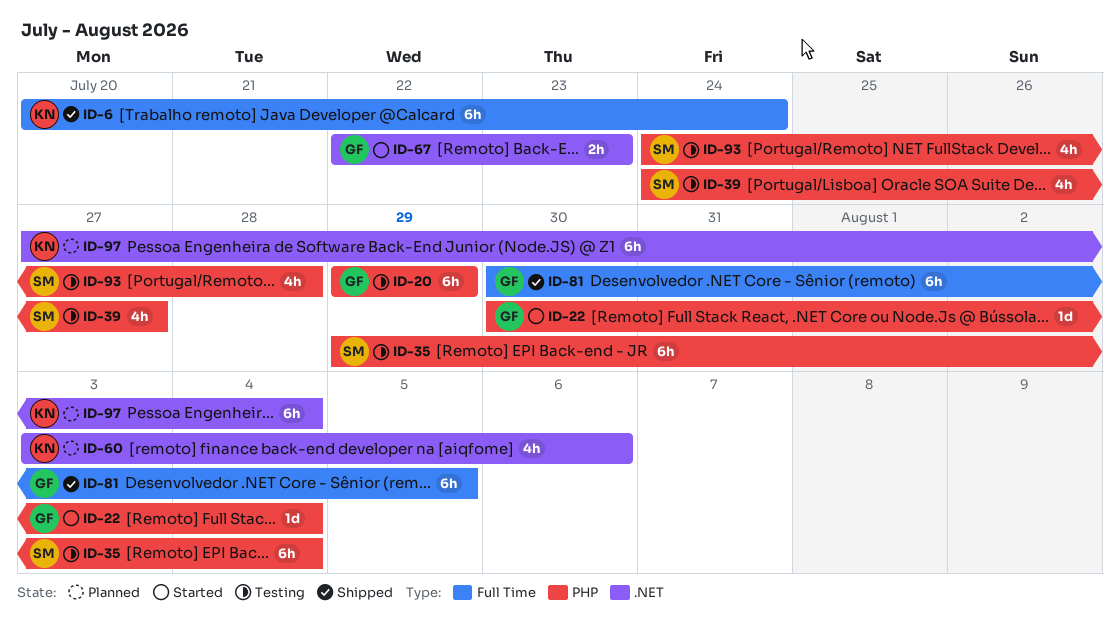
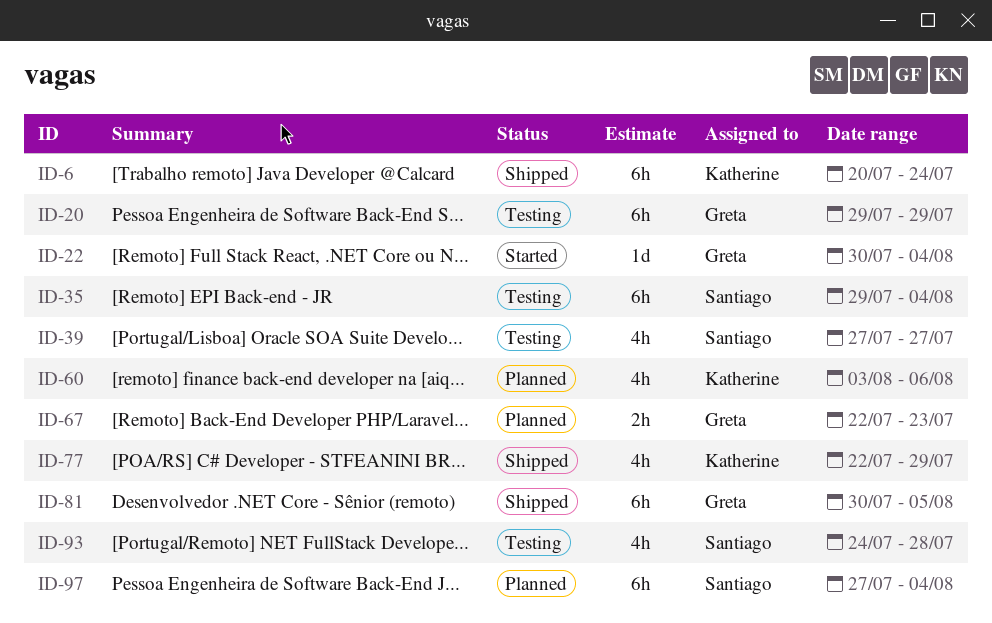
ID-39, start: Jul 24 -> Jul 27
ID-67, status: Started -> Planned
ID-77: none -> present
ID-97, owner: Katherine -> Santiago

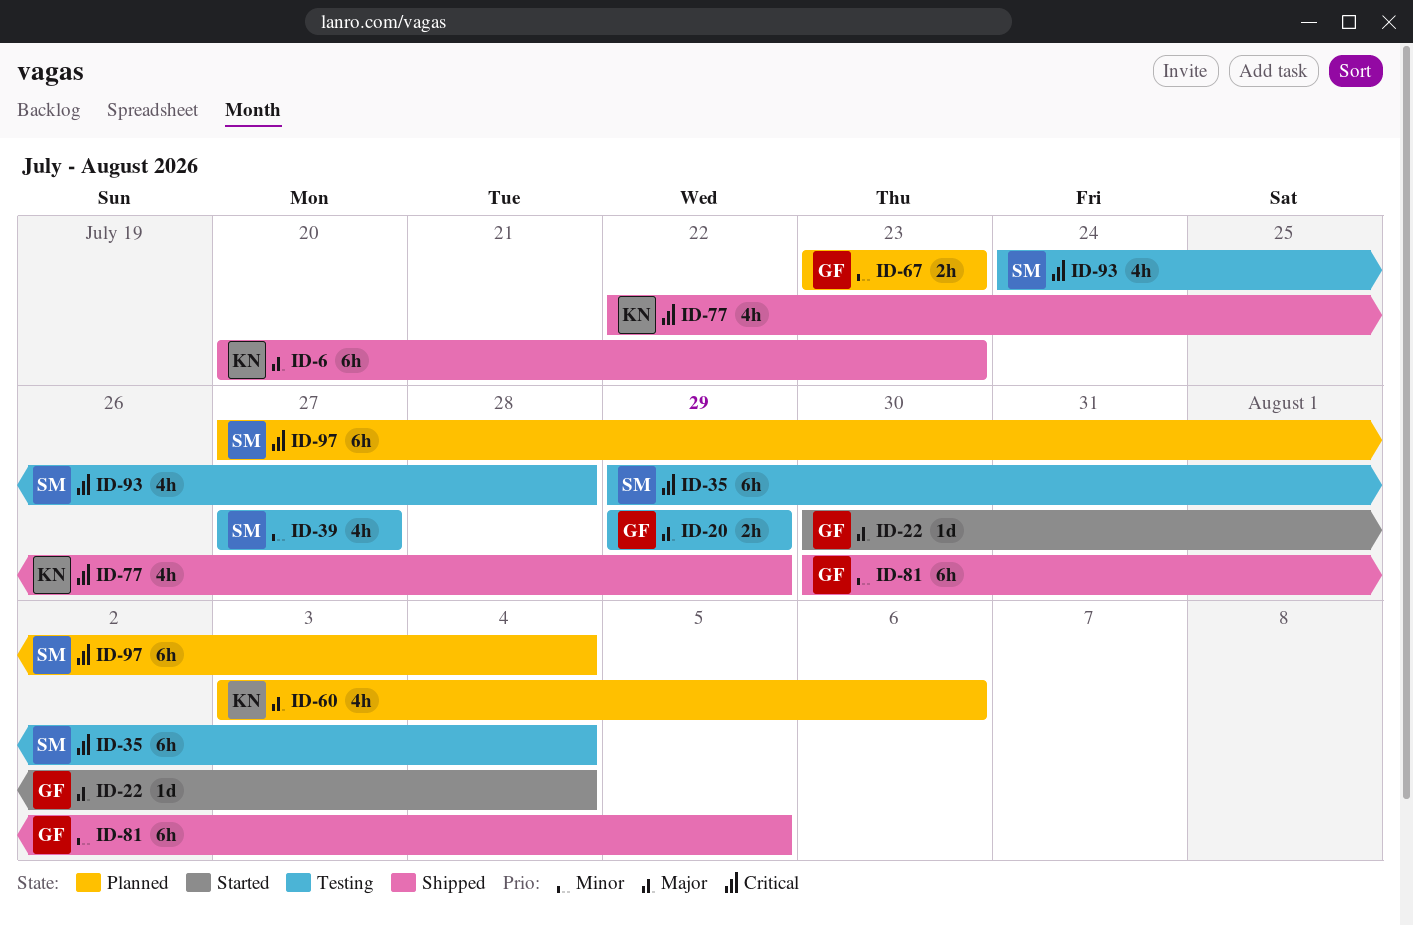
ID-6, due: Jul 24 -> Jul 23
ID-20, estimate: 6h -> 2h
ID-67, start: Jul 22 -> Jul 23

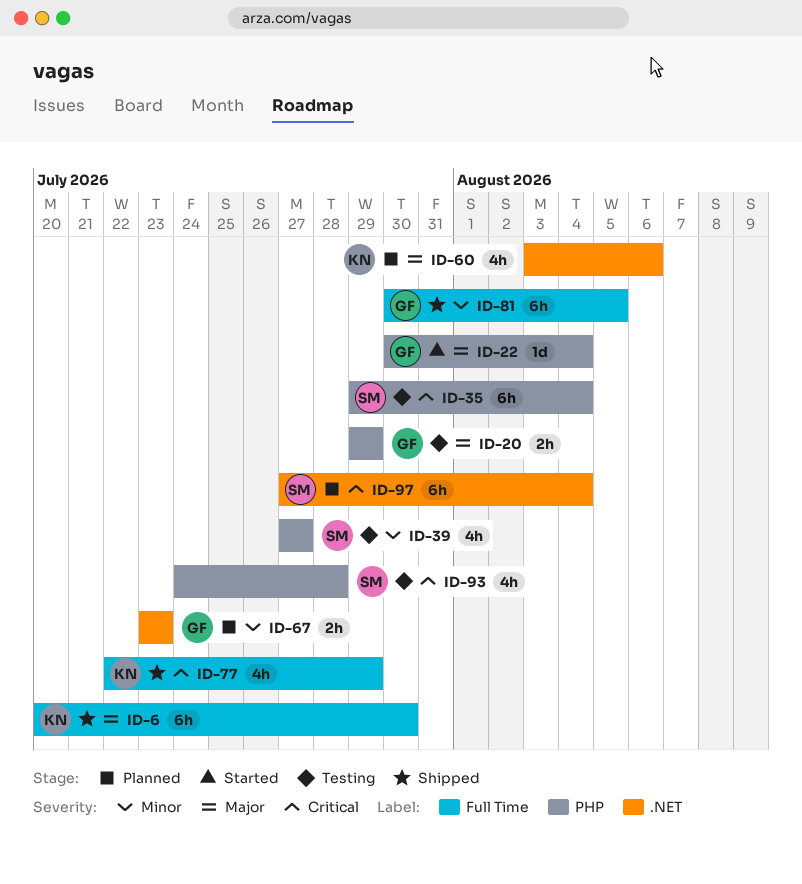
ID-6, due: Jul 23 -> Jul 30

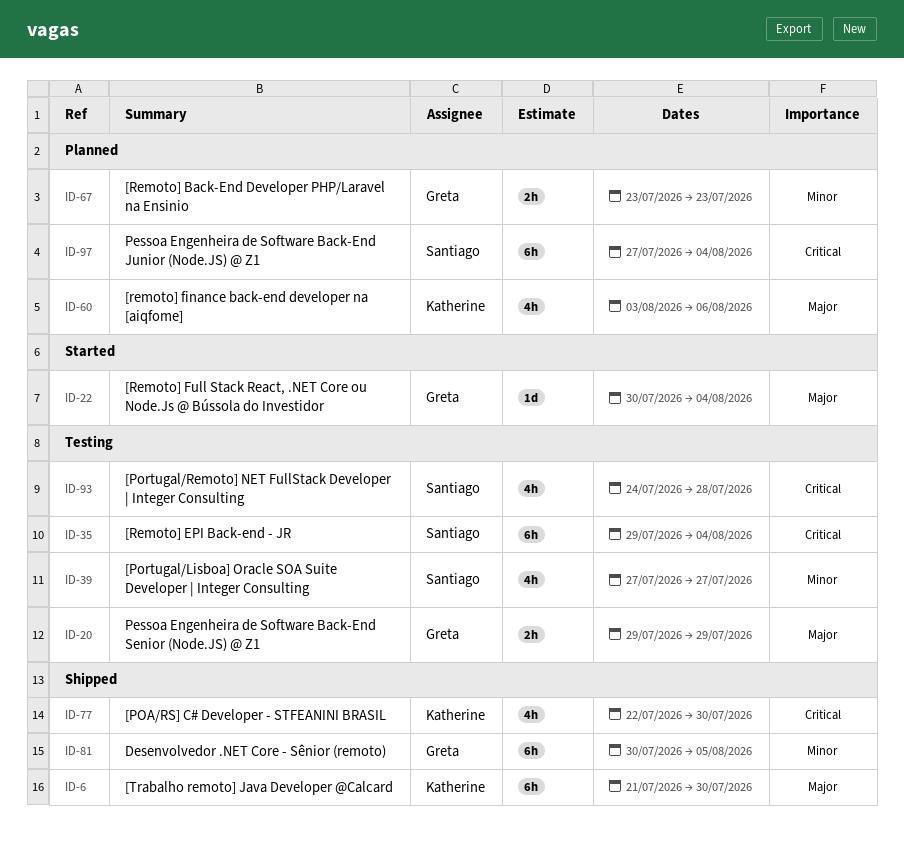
ID-6, start: Jul 20 -> Jul 21
ID-77, due: Jul 29 -> Jul 30

